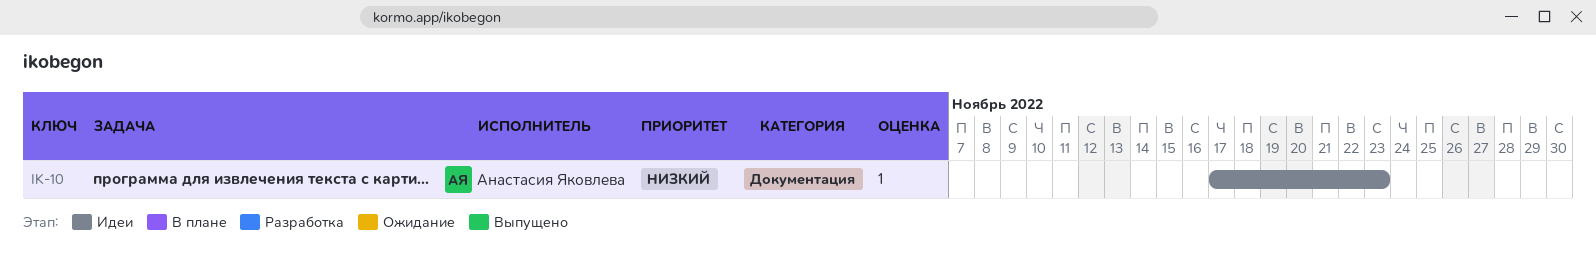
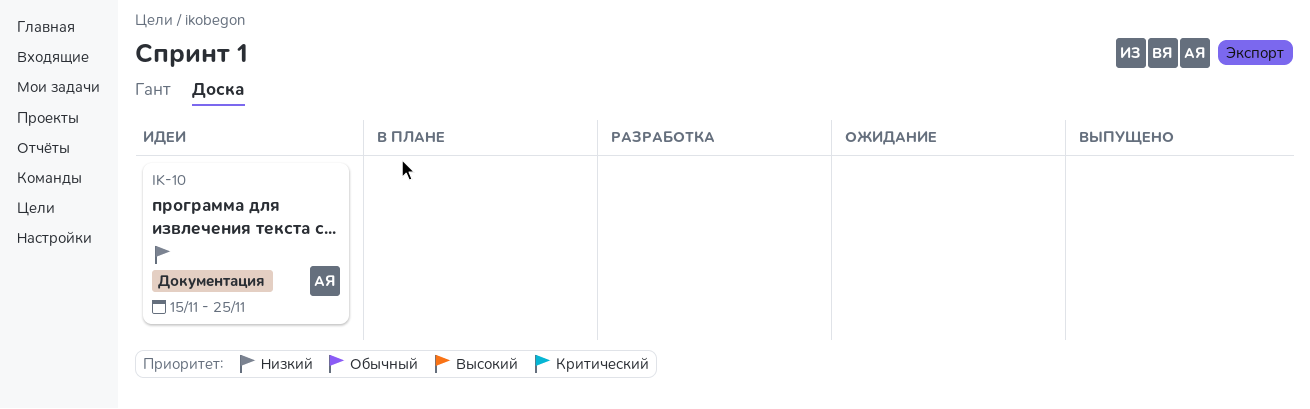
IK-10, start: Nov 17 -> Nov 15
IK-10, due: Nov 23 -> Nov 25

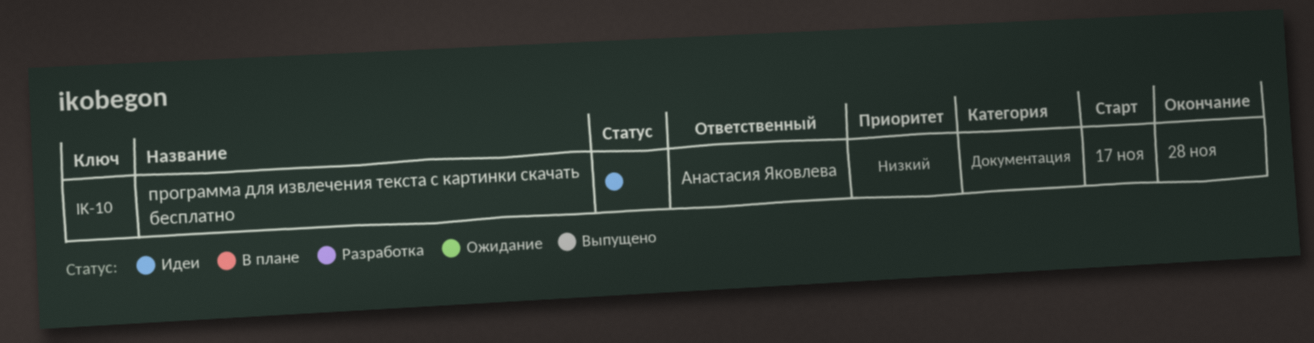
IK-10, start: Nov 15 -> Nov 17
IK-10, due: Nov 25 -> Nov 28

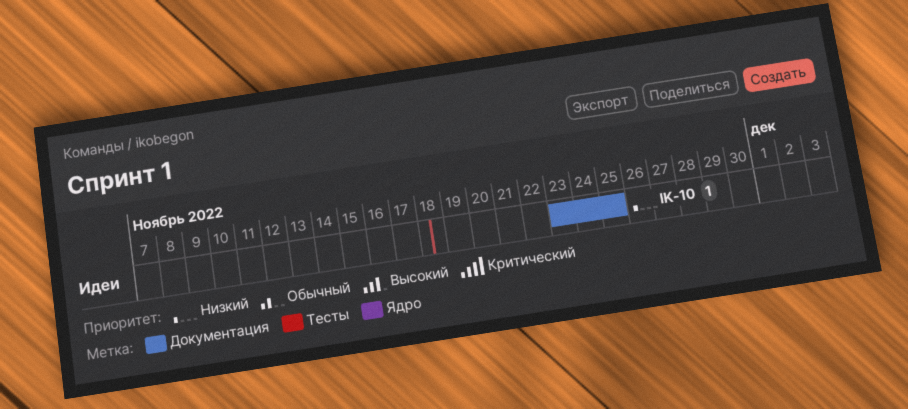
IK-10, start: Nov 17 -> Nov 23
IK-10, due: Nov 28 -> Nov 25

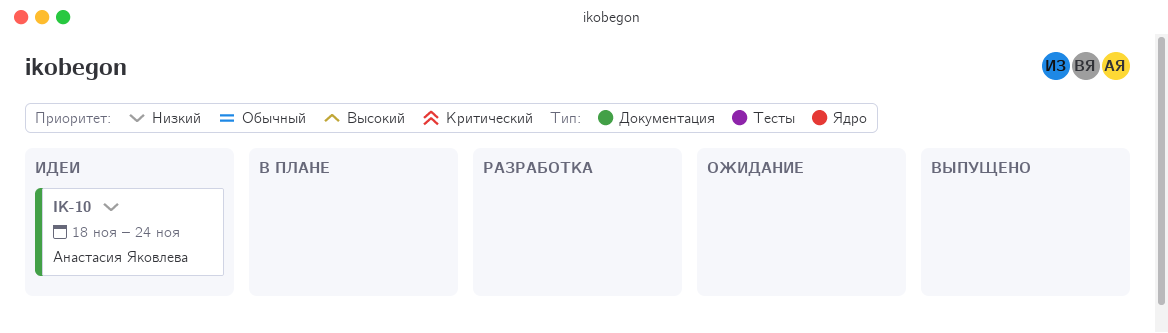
IK-10, start: Nov 23 -> Nov 18
IK-10, due: Nov 25 -> Nov 24

